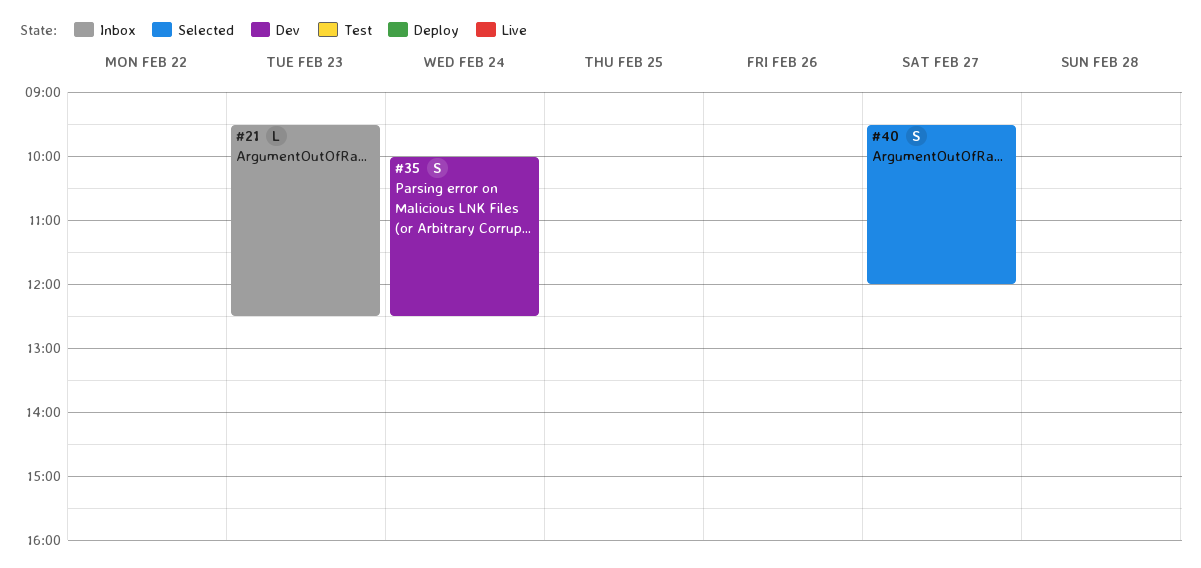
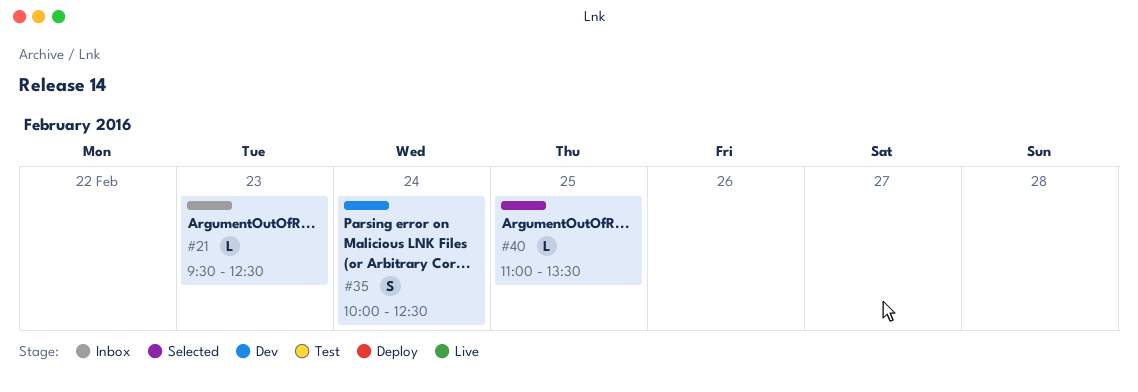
#40, estimate: S -> L
#40, day: Feb 27 -> Feb 25
#40, begins: 09:30 -> 11:00
#40, ends: 12:00 -> 13:30

